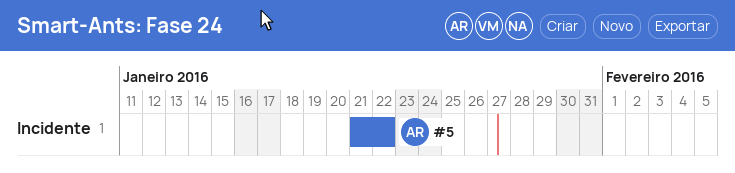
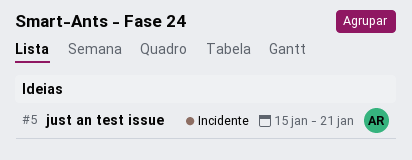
#5, start: Jan 21 -> Jan 15
#5, due: Jan 22 -> Jan 21

